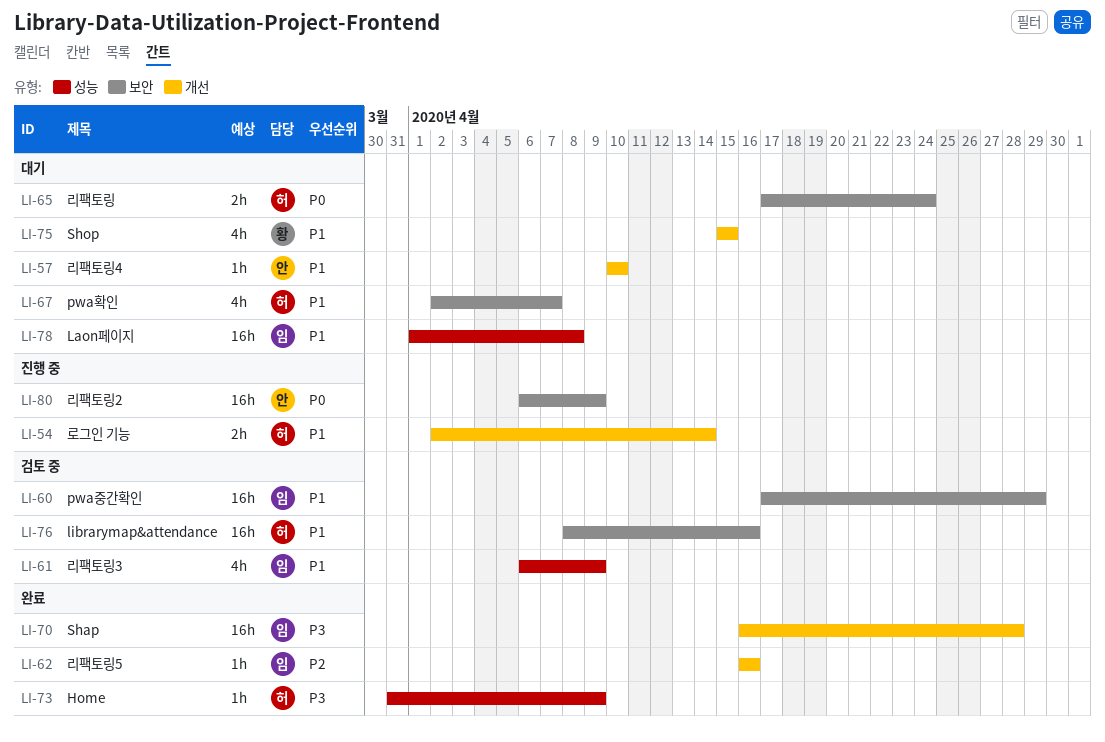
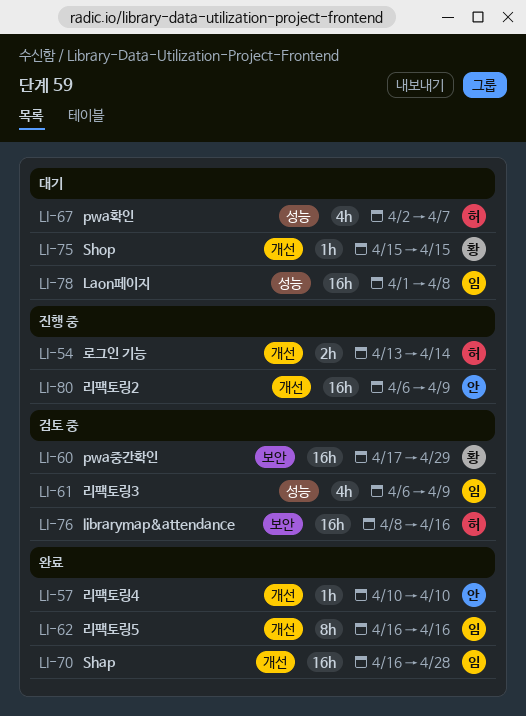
LI-54, start: Apr 2 -> Apr 13
LI-57, status: 대기 -> 완료
LI-60, owner: 임 -> 황
LI-62, estimate: 1h -> 8h
LI-65: present -> none
LI-67, label: 보안 -> 성능
LI-73: present -> none
LI-75, estimate: 4h -> 1h
LI-80, label: 보안 -> 개선

